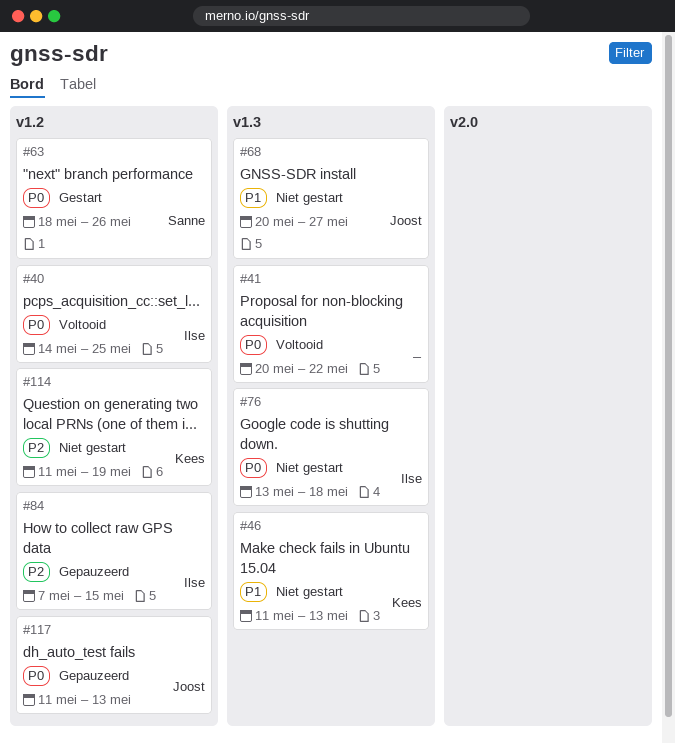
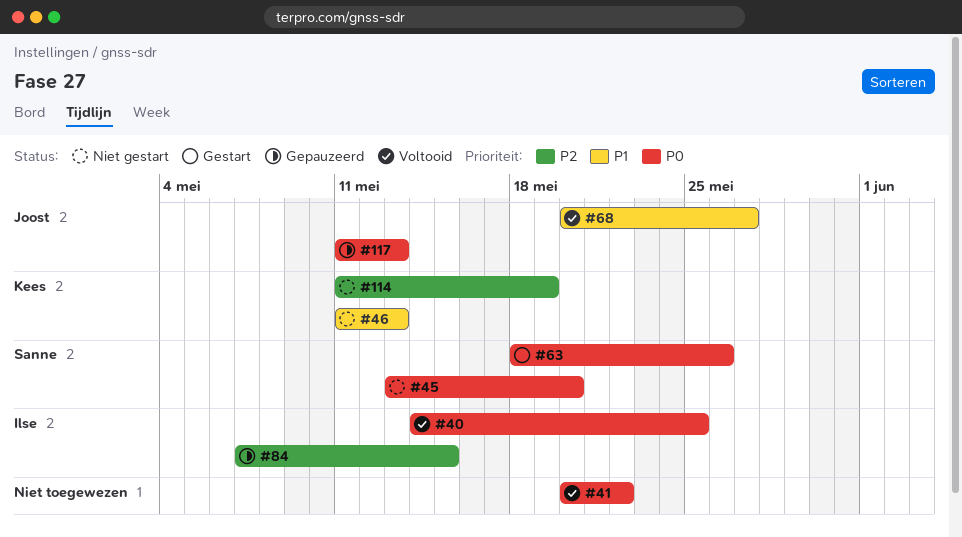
#45: none -> present
#68, status: Niet gestart -> Voltooid
#76: present -> none

